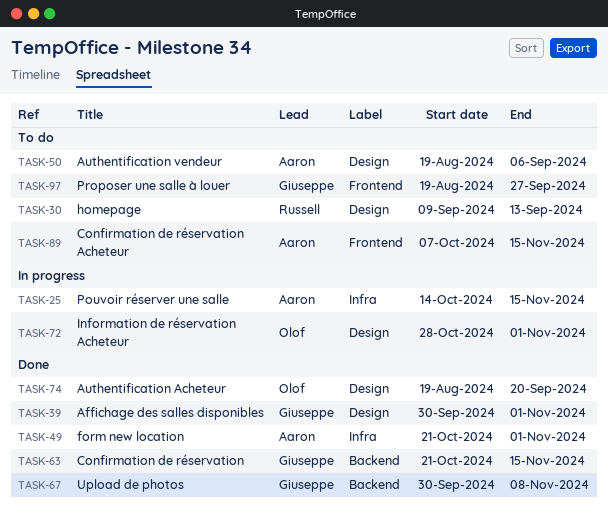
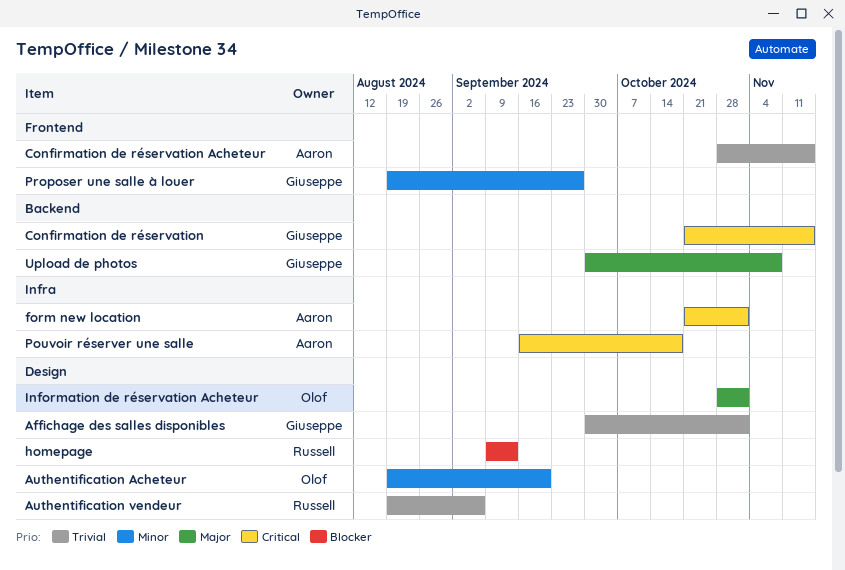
Authentification vendeur, owner: Aaron -> Russell
Confirmation de réservation Acheteur, start: Oct 7 -> Oct 28
Pouvoir réserver une salle, start: Oct 14 -> Sep 16
Pouvoir réserver une salle, due: Nov 15 -> Oct 18

